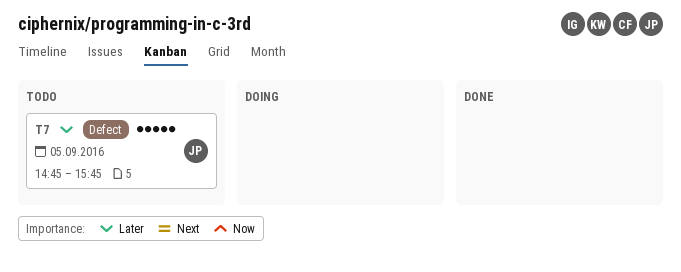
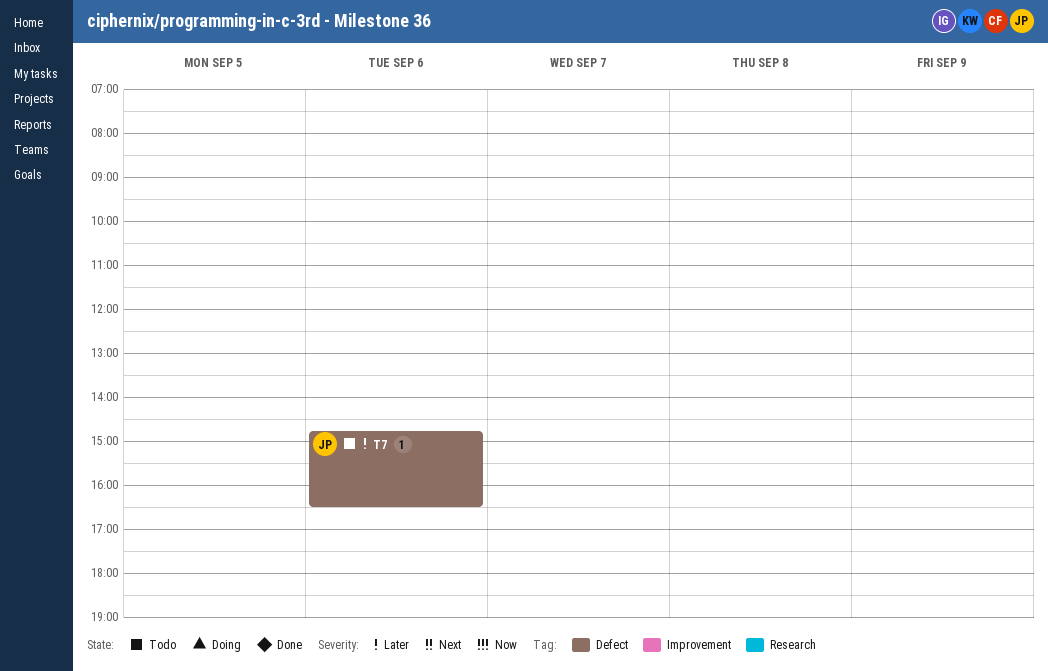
T7, estimate: 5 -> 1
T7, day: Sep 5 -> Sep 6
T7, ends: 15:45 -> 16:30

